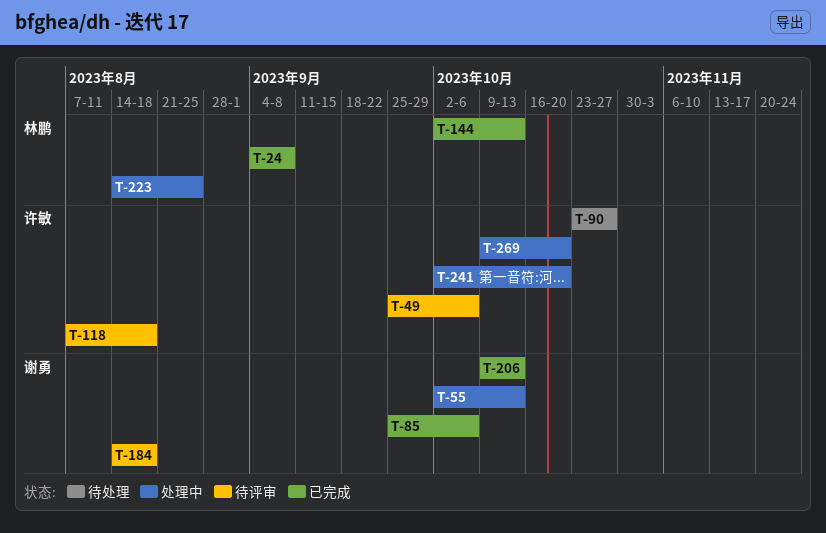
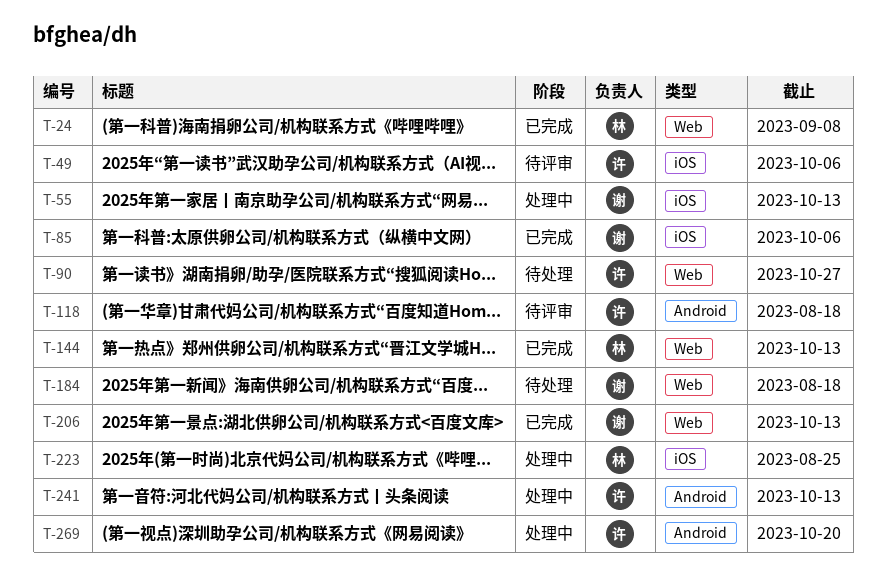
T-184, status: 待评审 -> 待处理
T-241, due: Oct 20 -> Oct 13

